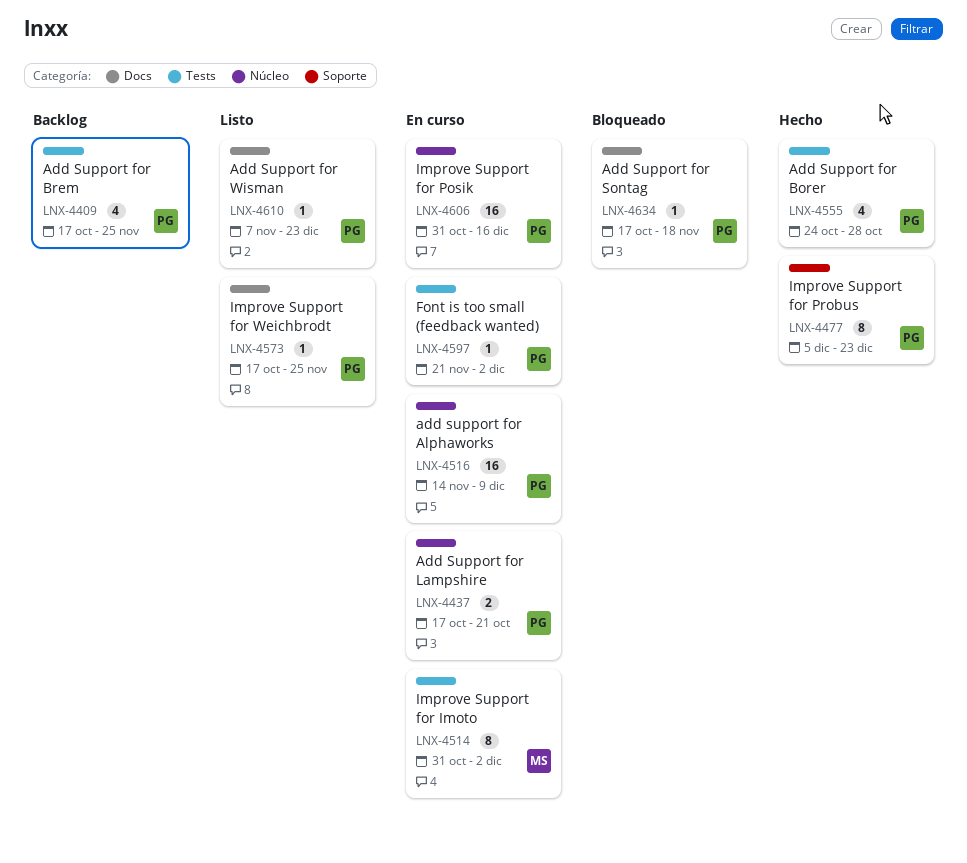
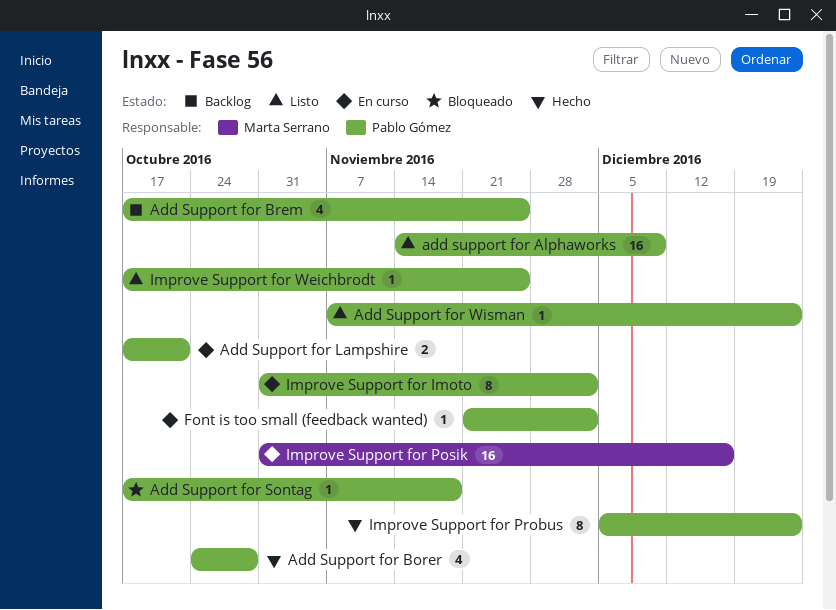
add support for Alphaworks, status: En curso -> Listo
Improve Support for Imoto, owner: Marta Serrano -> Pablo Gómez
Improve Support for Posik, owner: Pablo Gómez -> Marta Serrano

